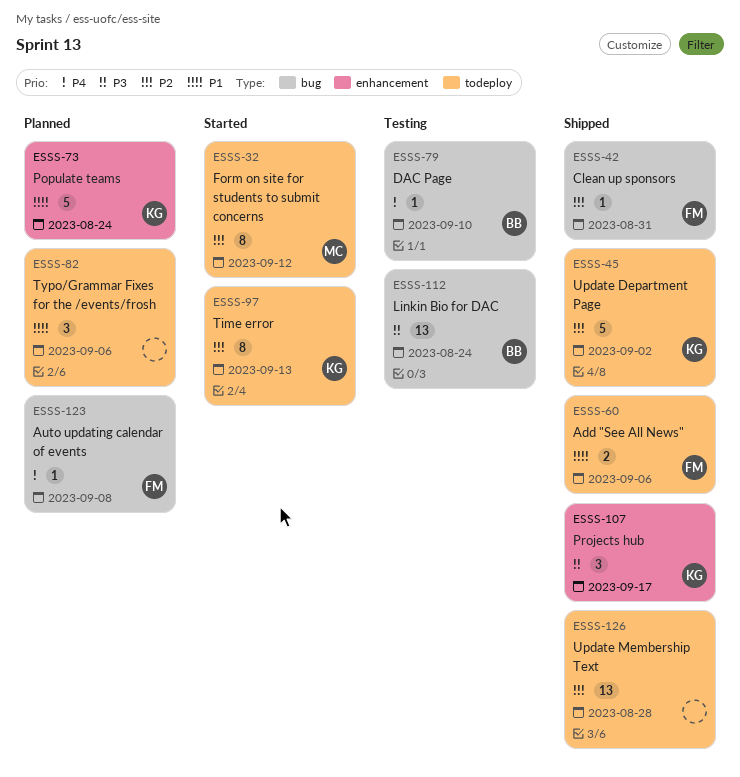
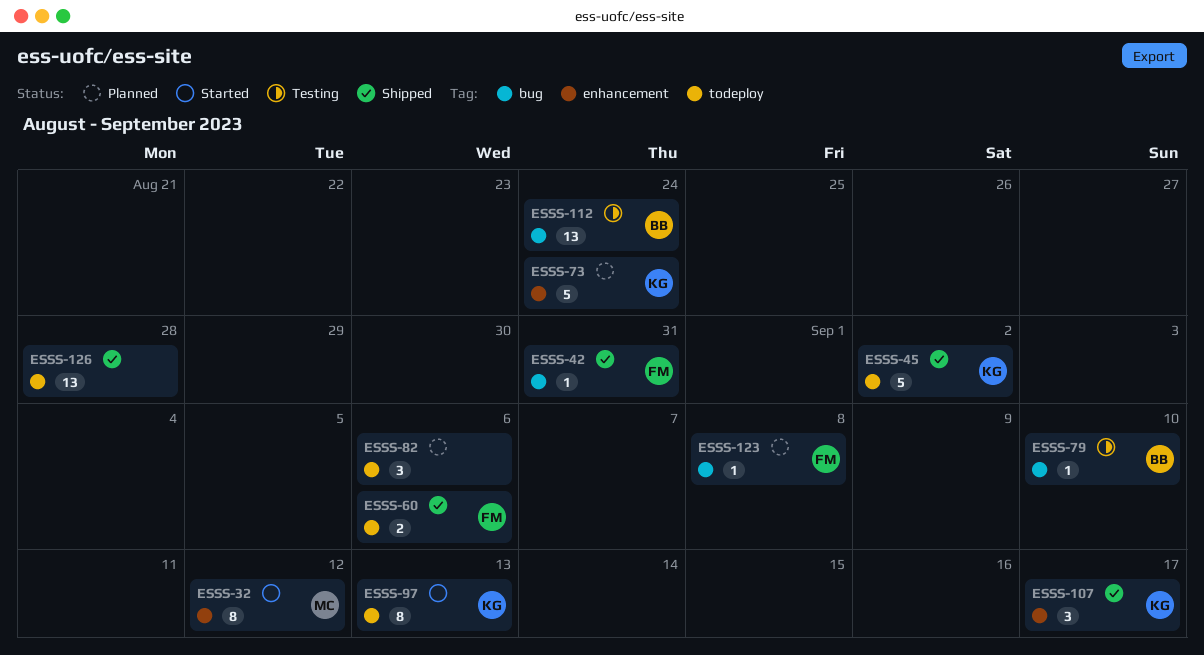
ESSS-32, label: todeploy -> enhancement

